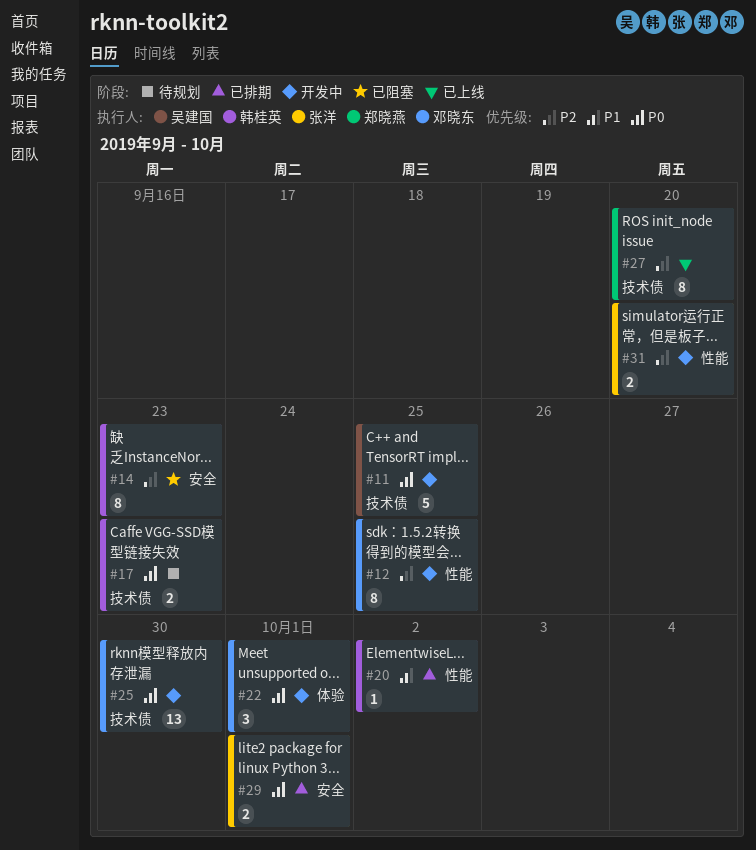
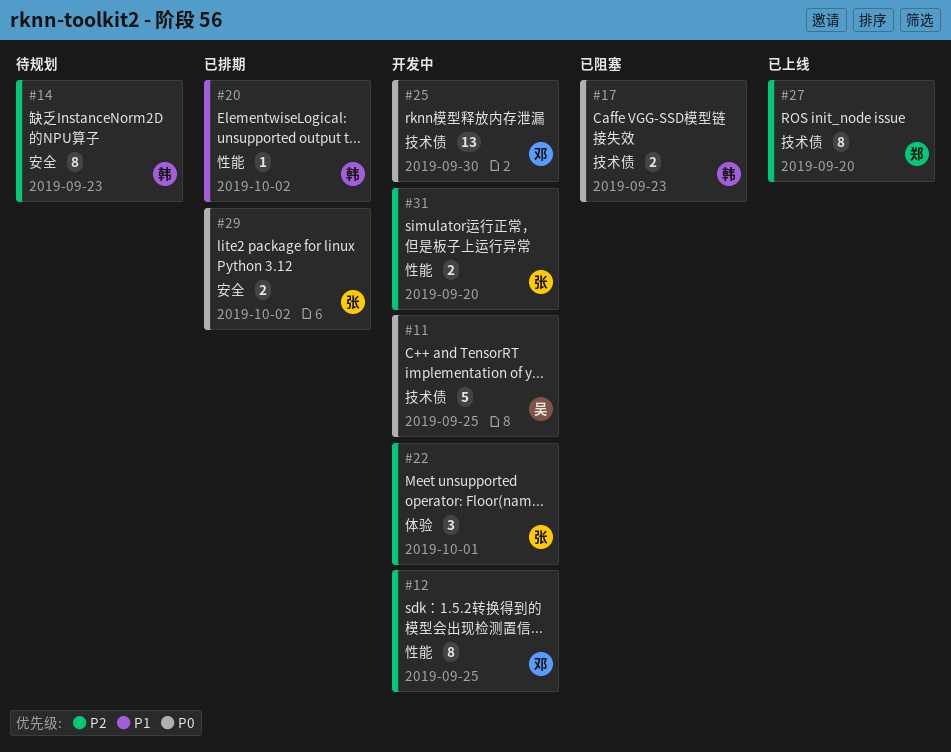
#14, status: 已阻塞 -> 待规划
#17, status: 待规划 -> 已阻塞
#22, owner: 邓晓东 -> 张洋
#22, priority: P0 -> P2
#29, due: Oct 1 -> Oct 2

